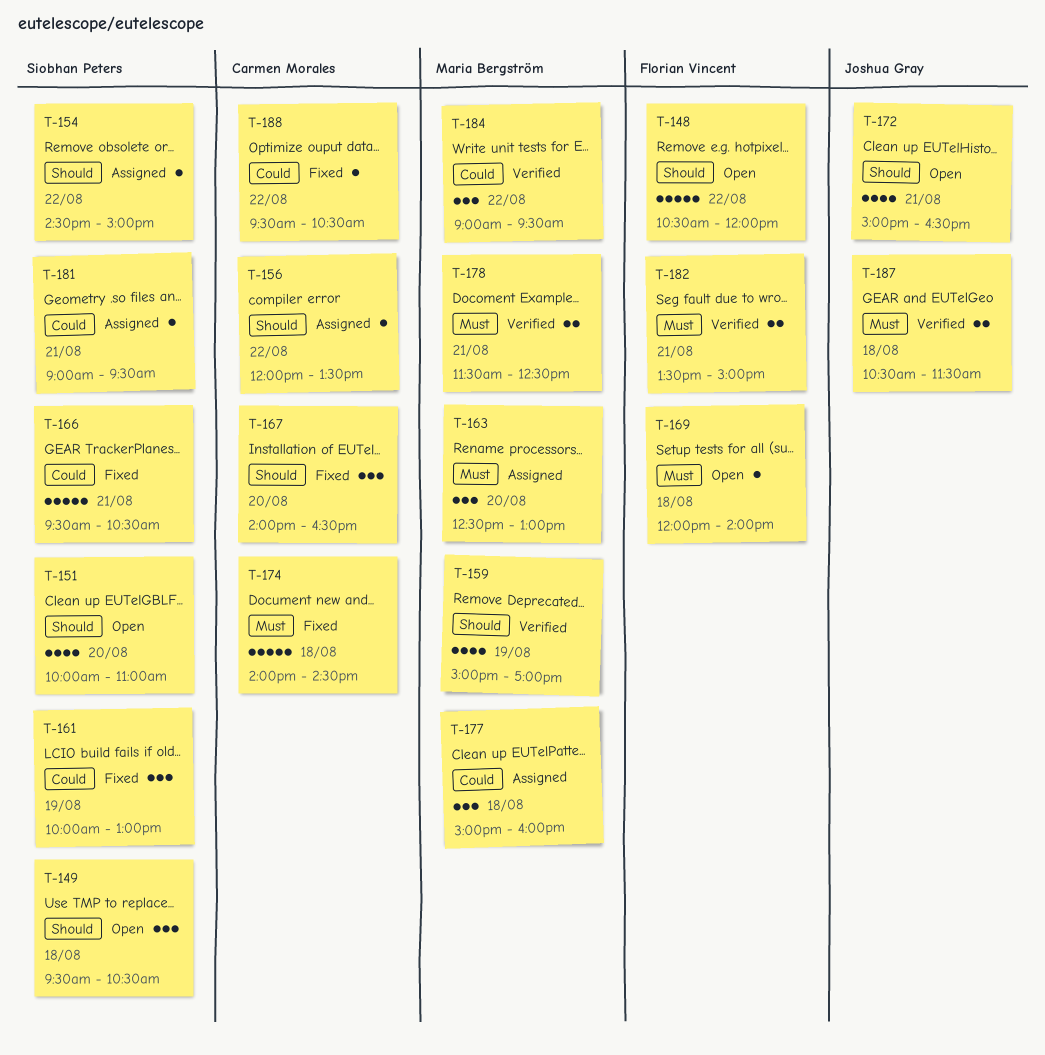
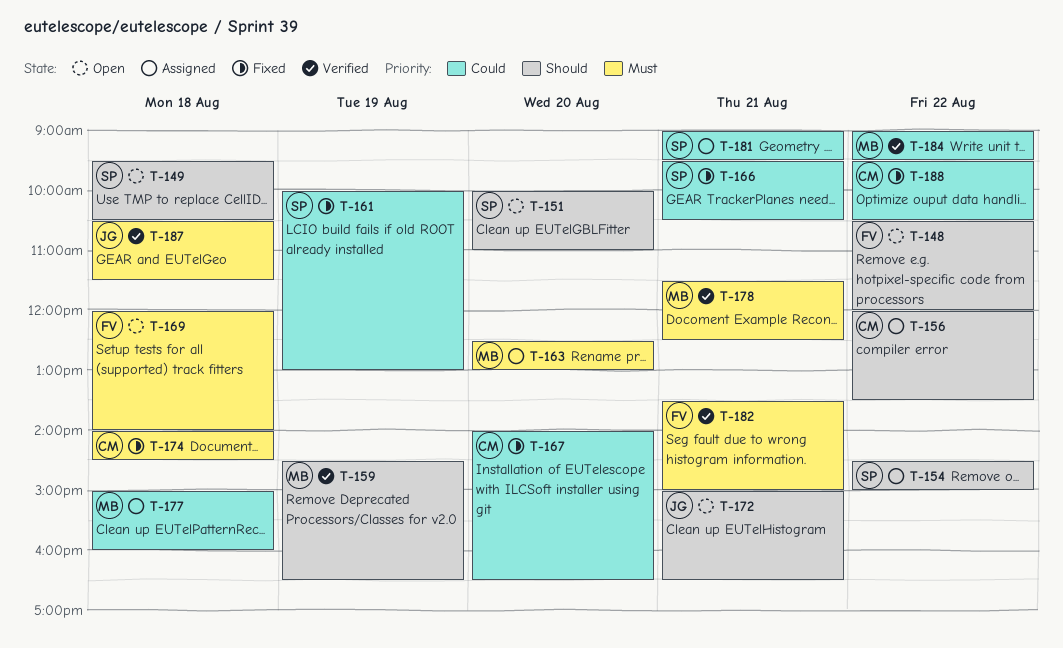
T-159, begins: 15:00 -> 14:30
T-159, ends: 17:00 -> 16:30
T-167, priority: Should -> Could

